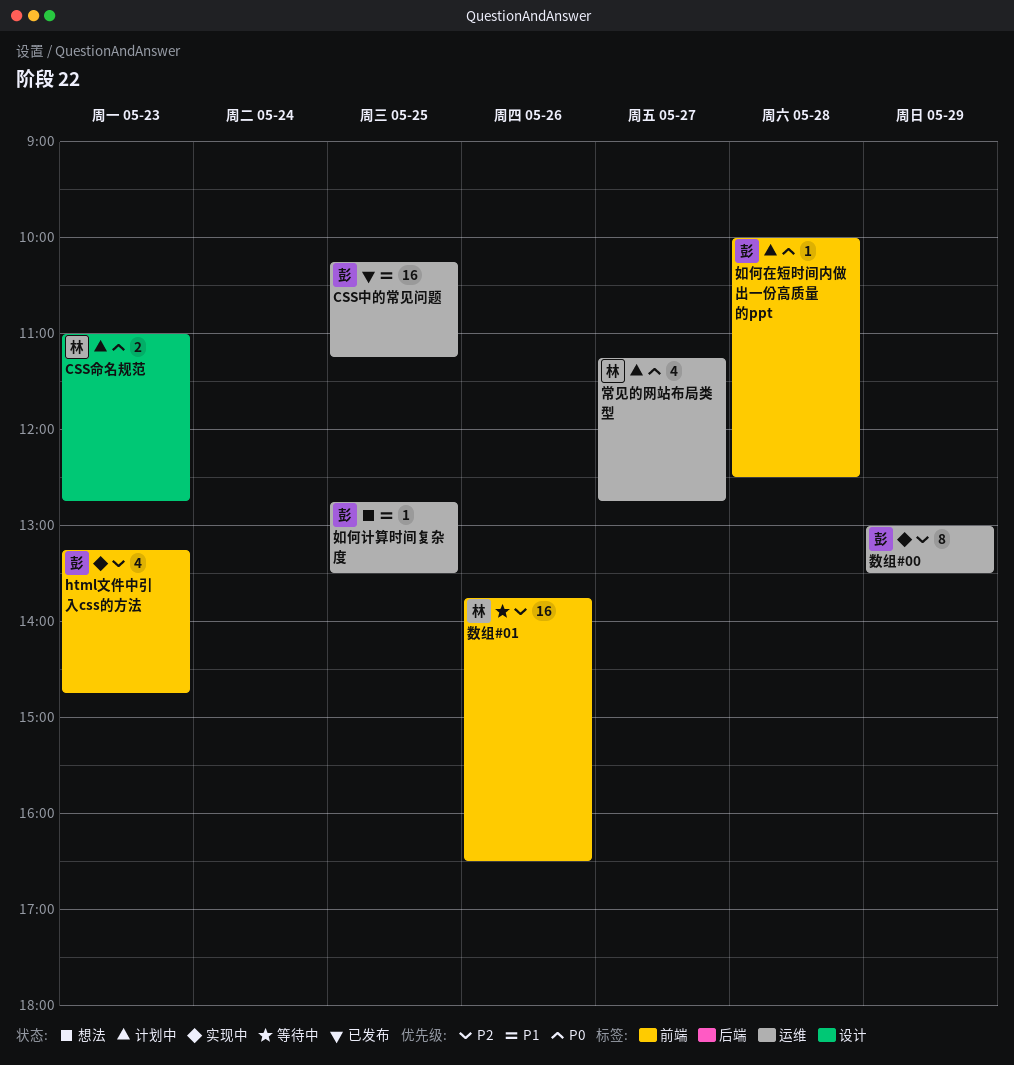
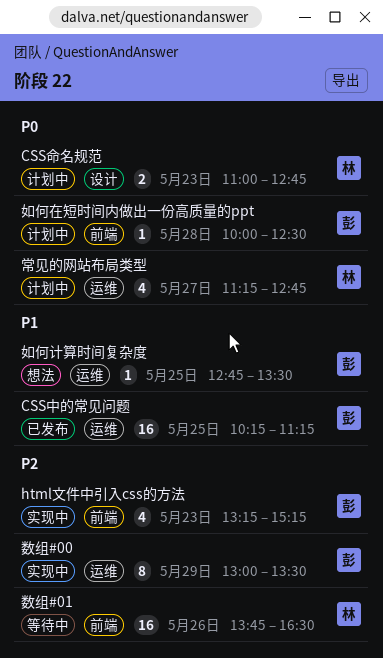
html文件中引入css的方法, ends: 14:45 -> 15:15

